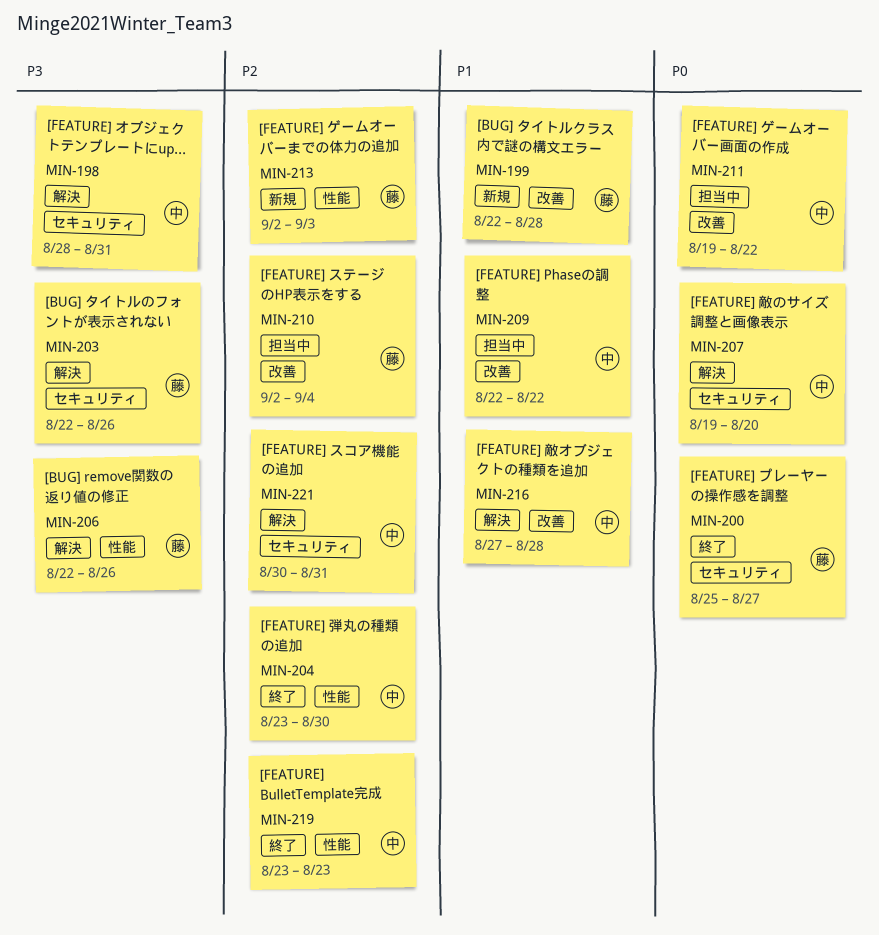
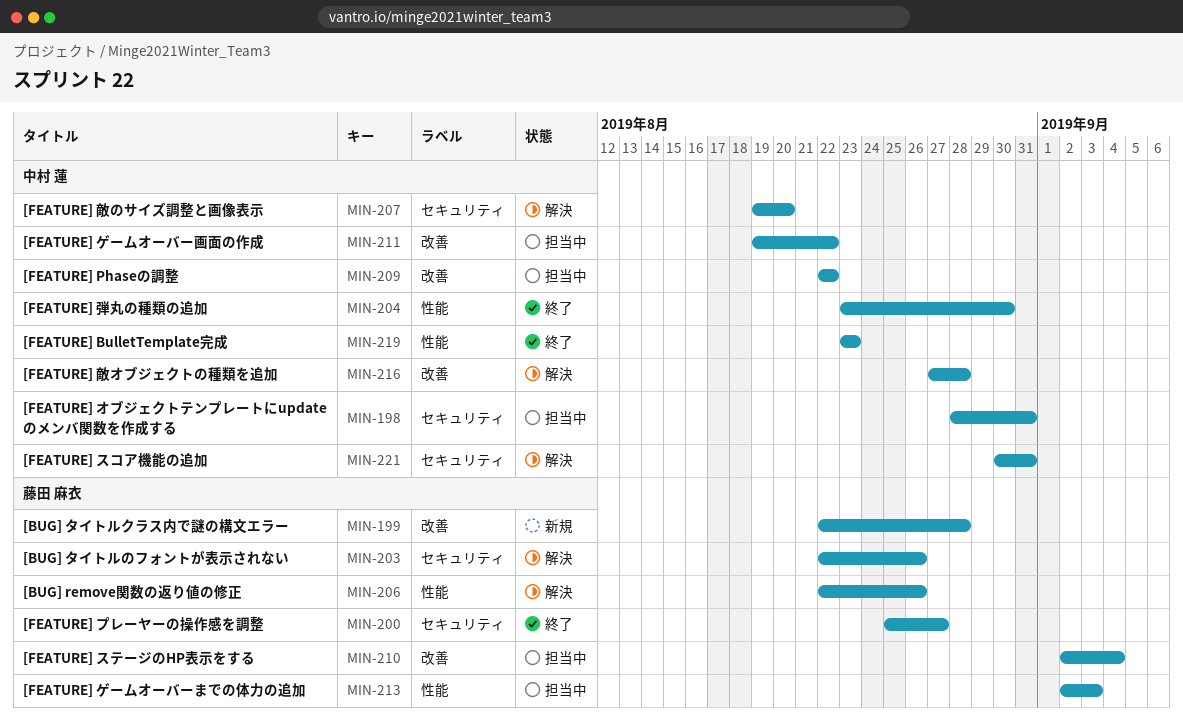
MIN-198, status: 解決 -> 担当中
MIN-213, status: 新規 -> 担当中

